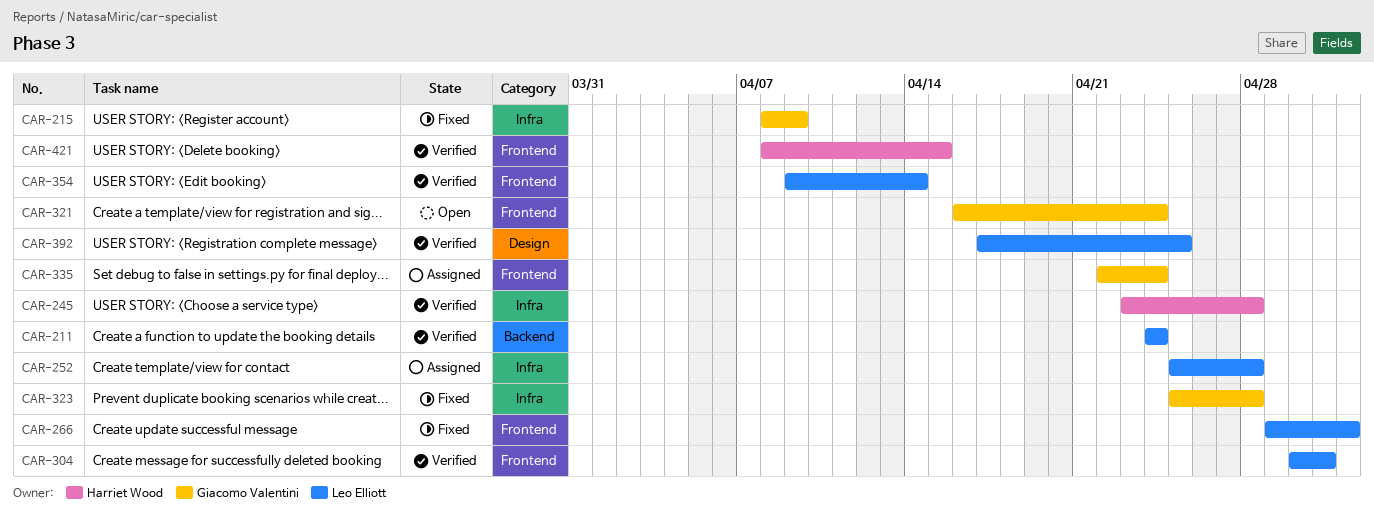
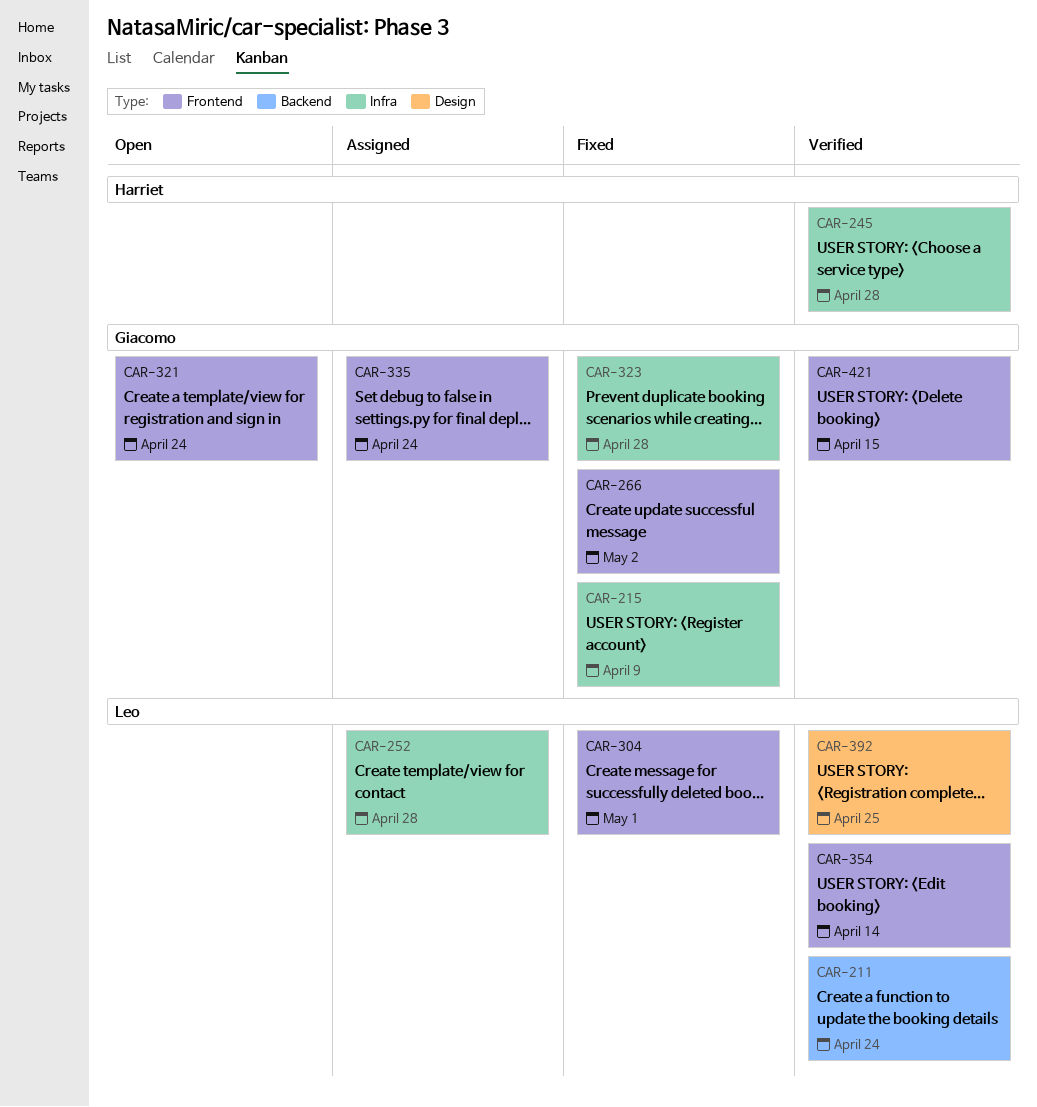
CAR-266, owner: Leo Elliott -> Giacomo Valentini
CAR-304, status: Verified -> Fixed
CAR-421, owner: Harriet Wood -> Giacomo Valentini

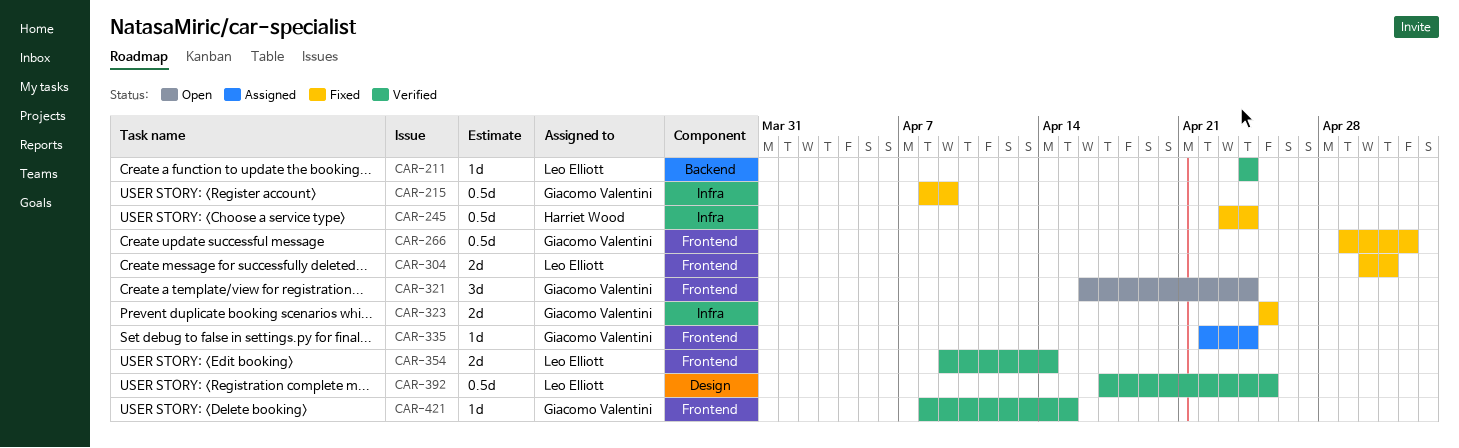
CAR-245, status: Verified -> Fixed
CAR-245, due: Apr 28 -> Apr 24
CAR-252: present -> none
CAR-323, due: Apr 28 -> Apr 25

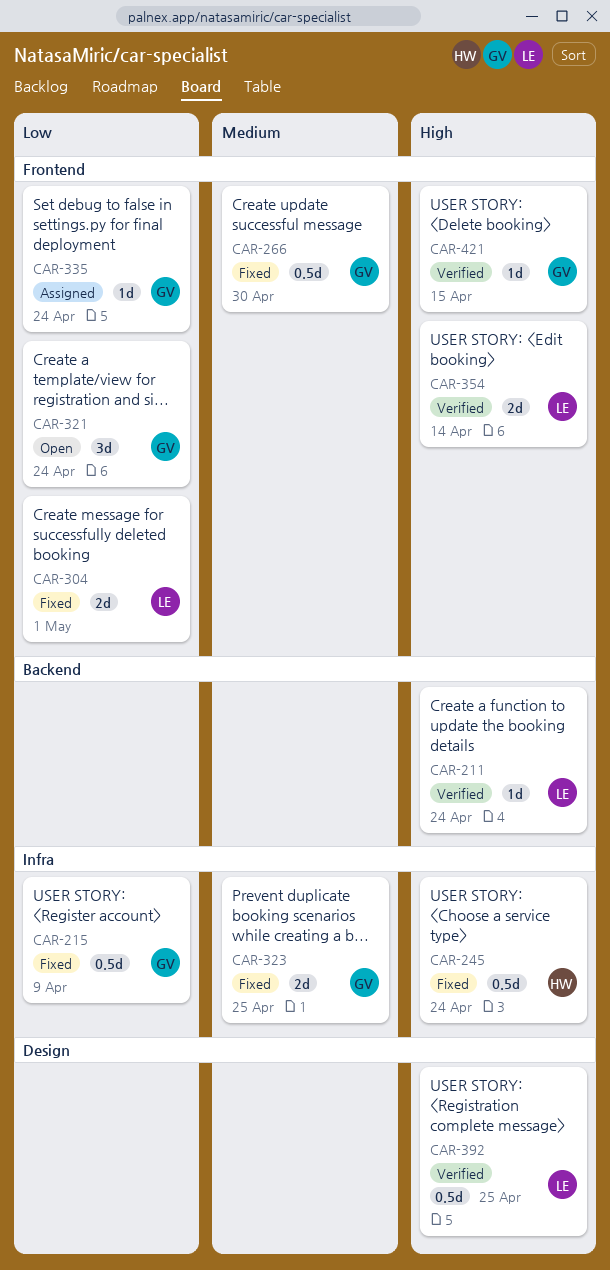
CAR-266, due: May 2 -> Apr 30

